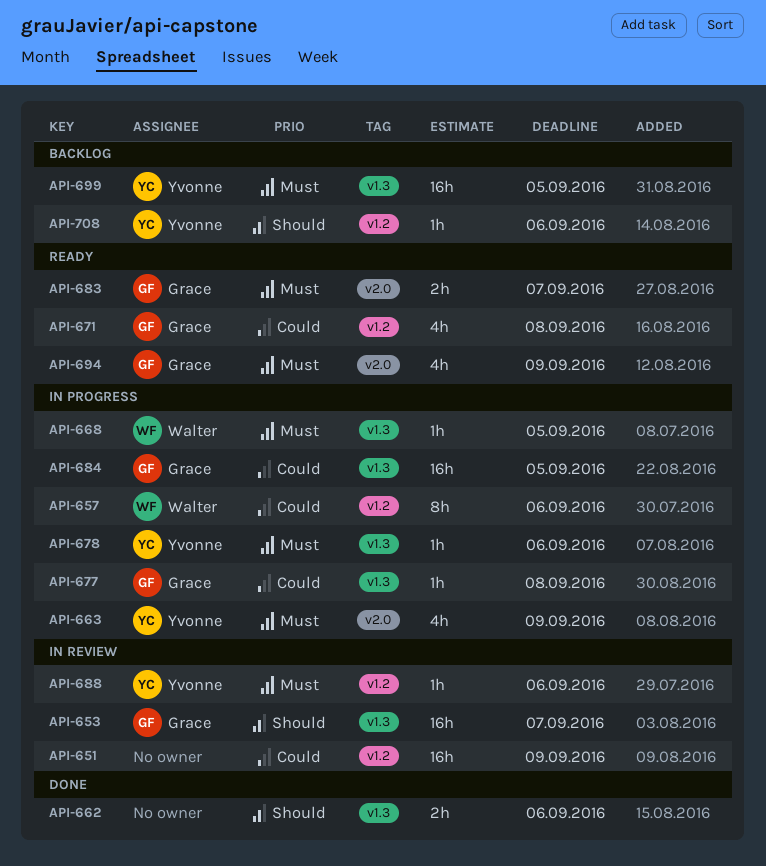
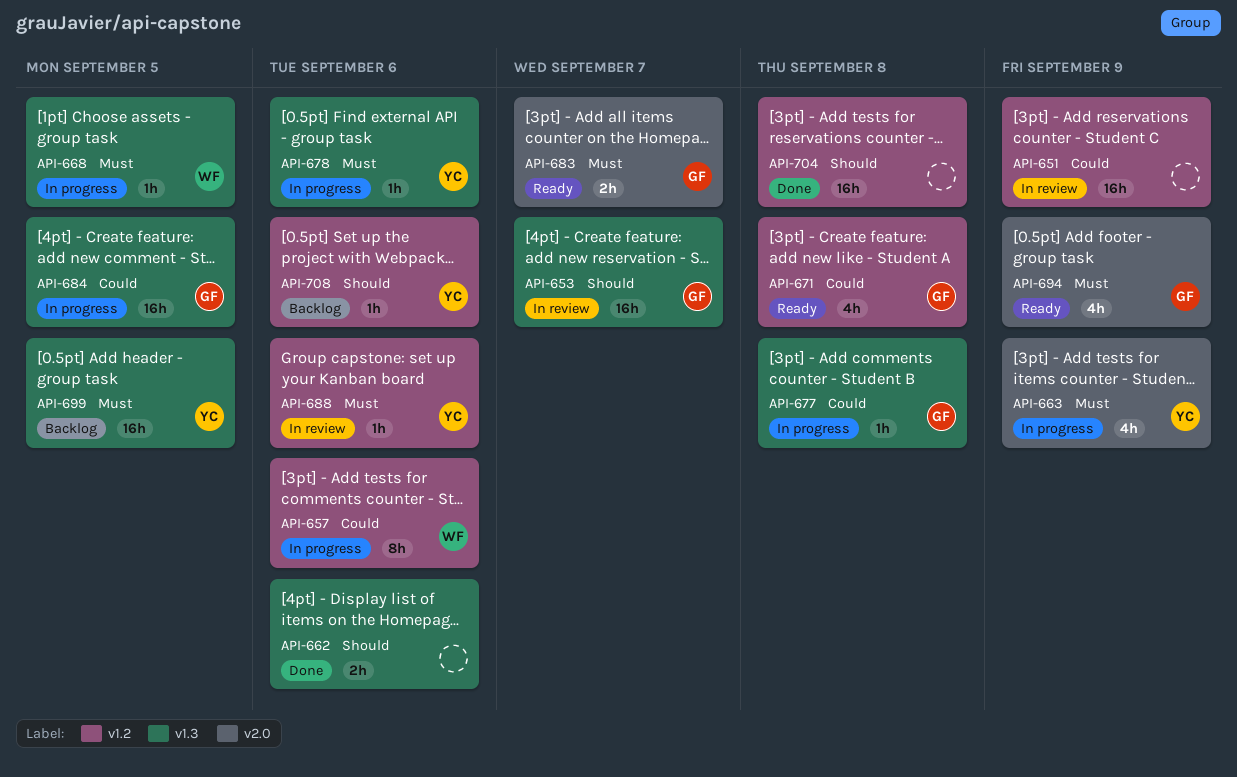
API-704: none -> present

